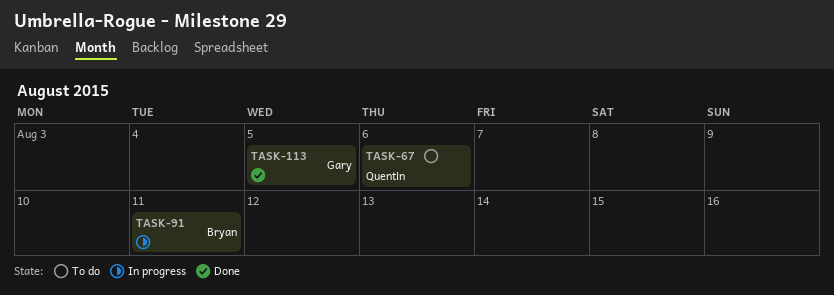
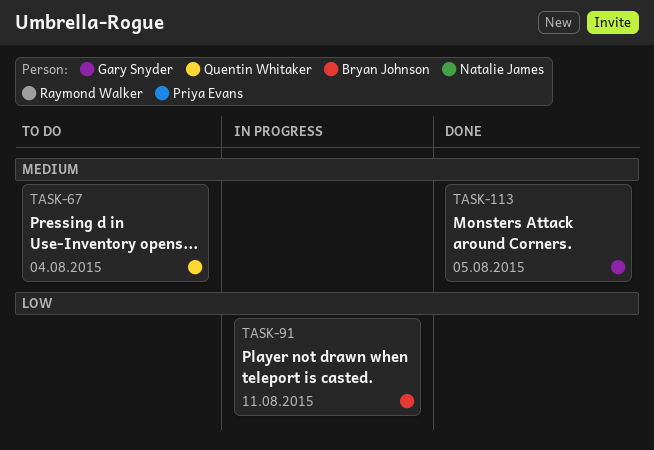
TASK-67, due: Aug 6 -> Aug 4

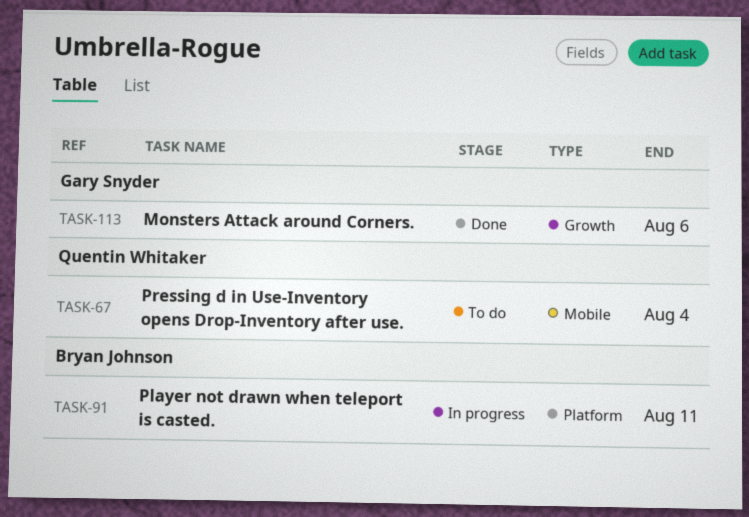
TASK-113, due: Aug 5 -> Aug 6

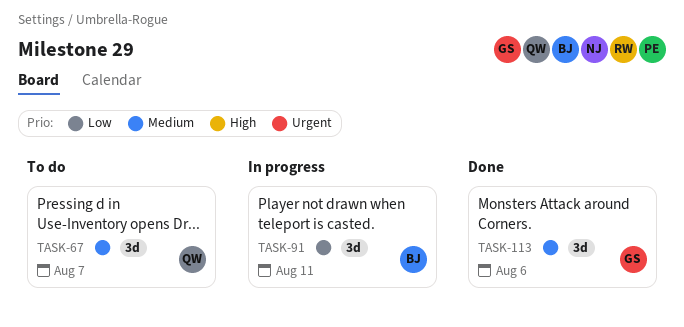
TASK-67, due: Aug 4 -> Aug 7

